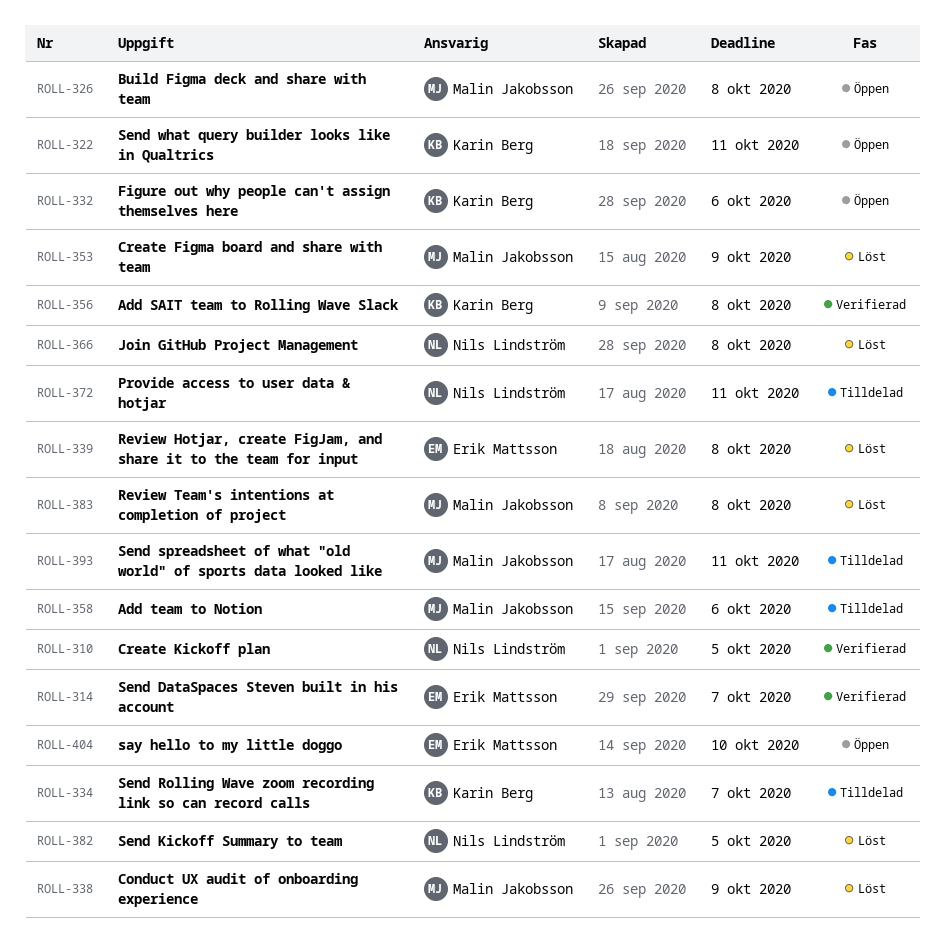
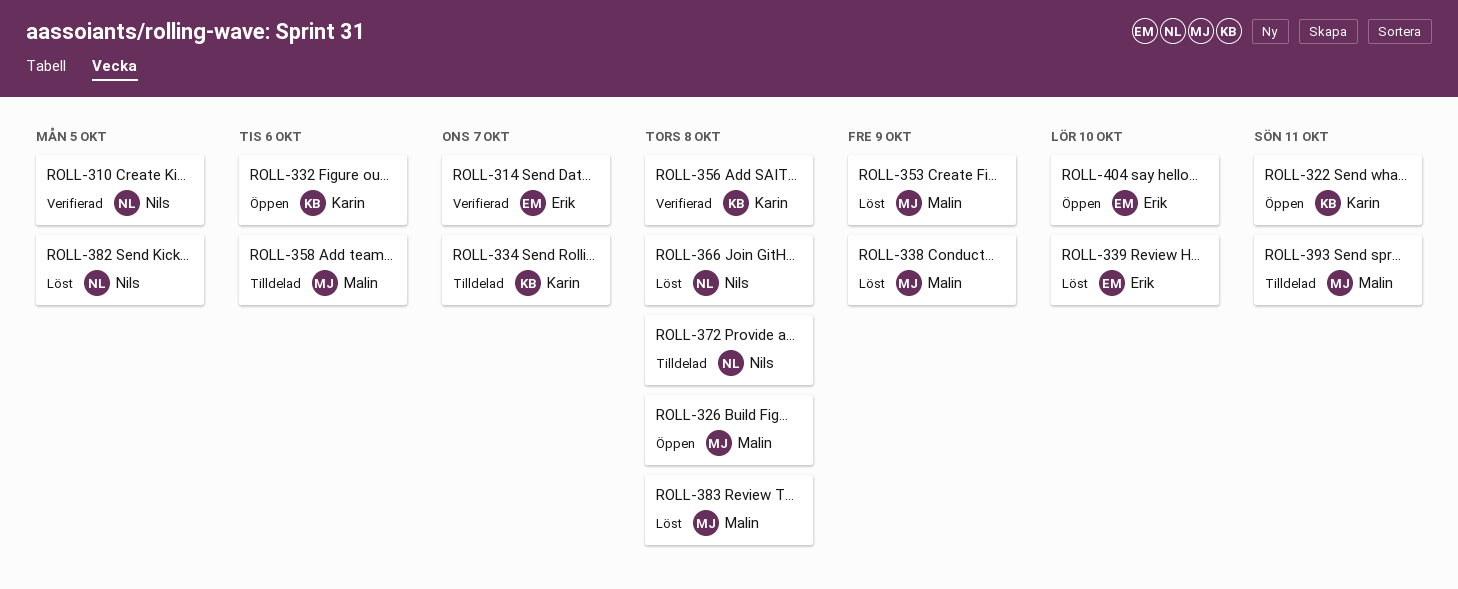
ROLL-339, due: Oct 8 -> Oct 10
ROLL-372, due: Oct 11 -> Oct 8

